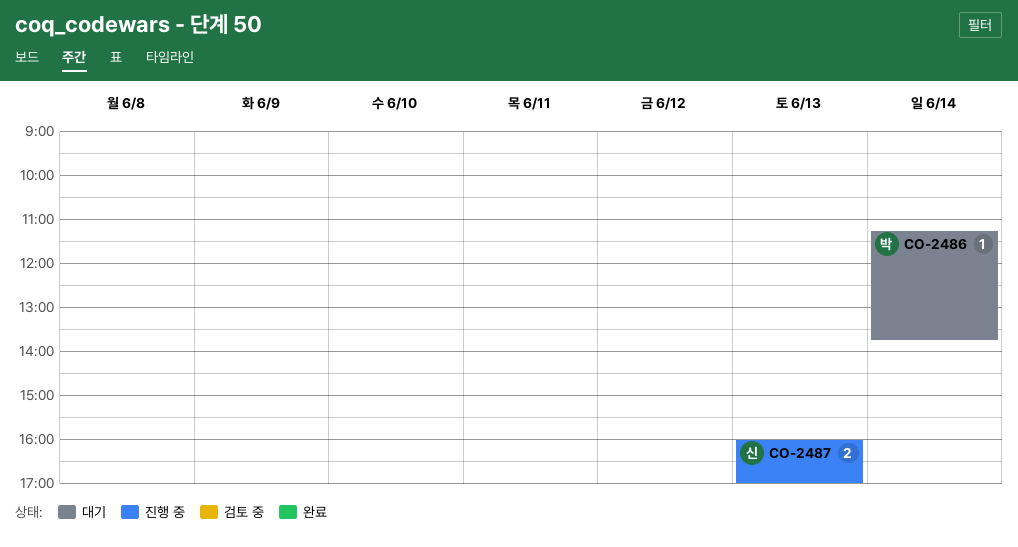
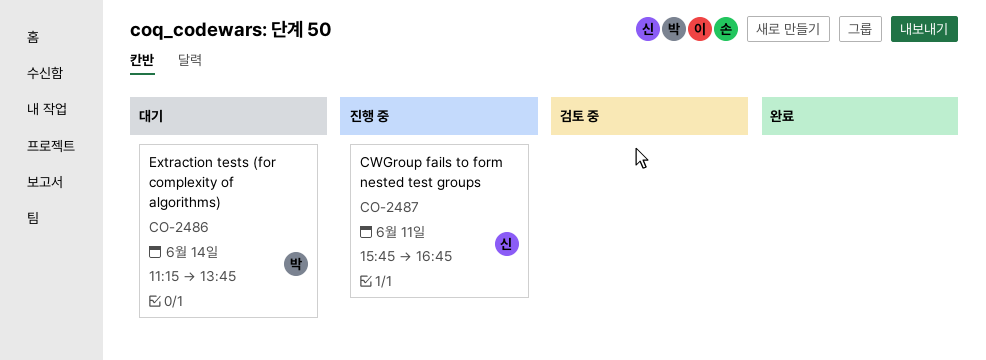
CO-2487, day: Jun 13 -> Jun 11
CO-2487, begins: 16:00 -> 15:45
CO-2487, ends: 17:00 -> 16:45

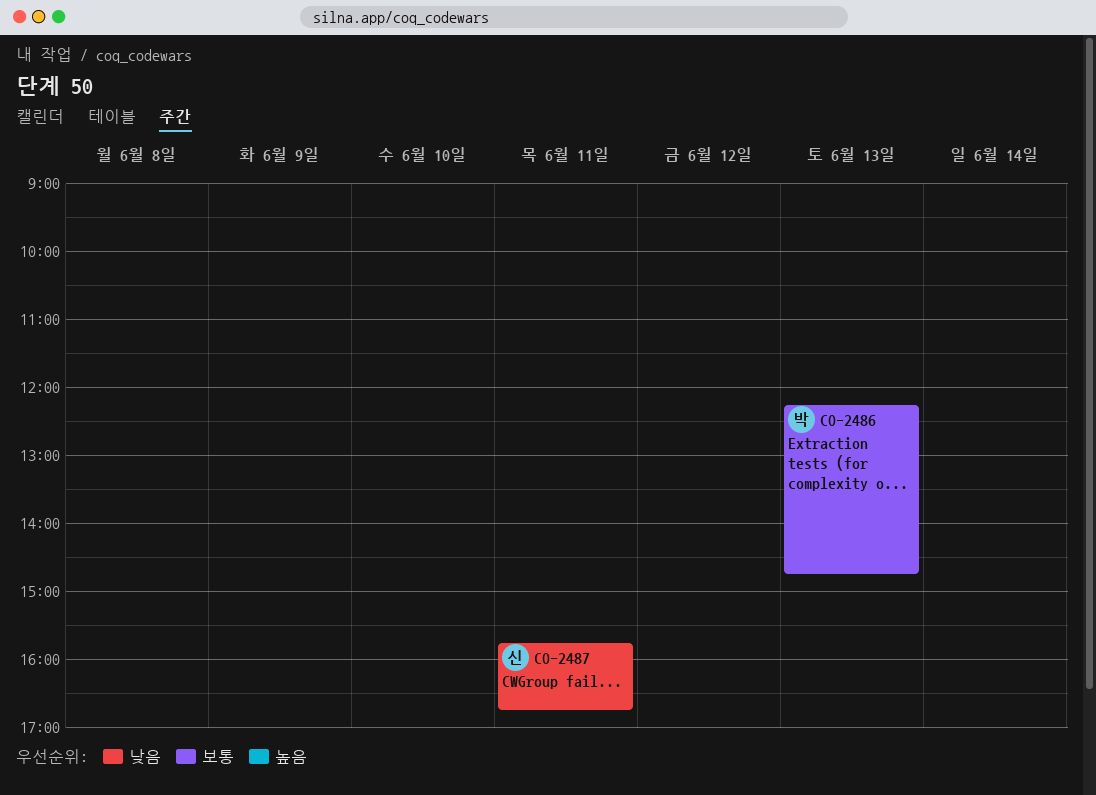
CO-2486, day: Jun 14 -> Jun 13
CO-2486, begins: 11:15 -> 12:15
CO-2486, ends: 13:45 -> 14:45

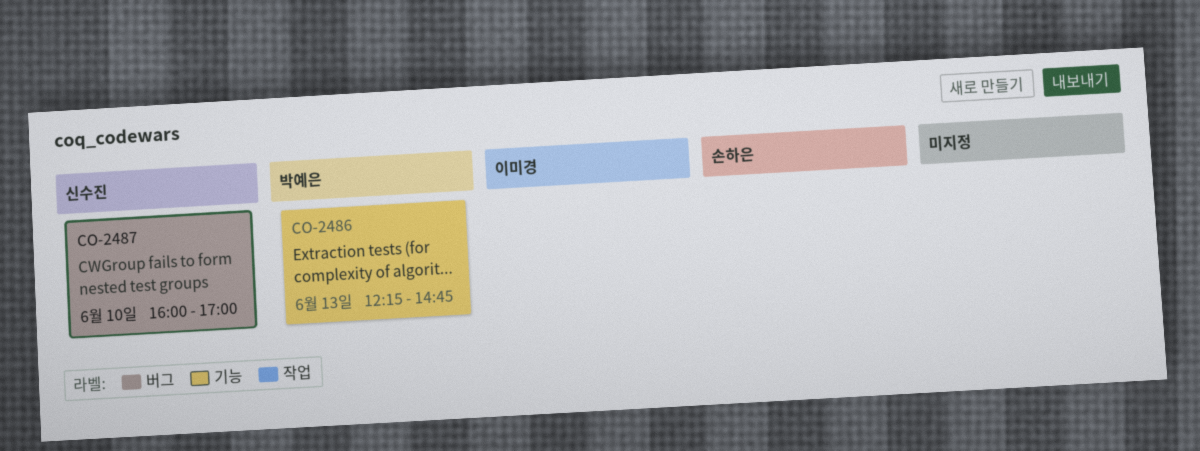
CO-2487, day: Jun 11 -> Jun 10
CO-2487, begins: 15:45 -> 16:00
CO-2487, ends: 16:45 -> 17:00

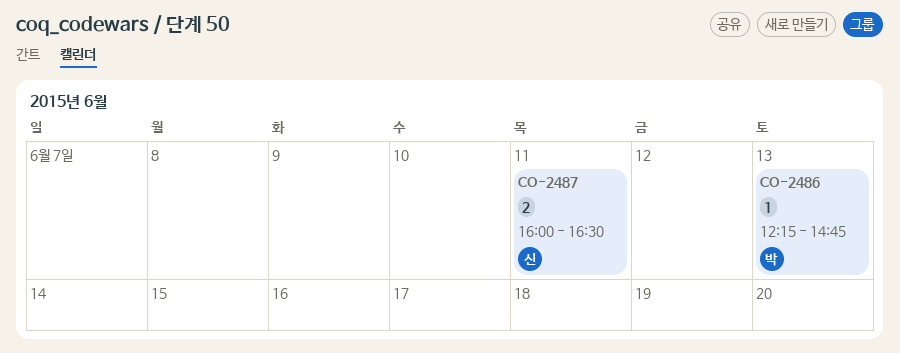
CO-2487, day: Jun 10 -> Jun 11
CO-2487, ends: 17:00 -> 16:30

